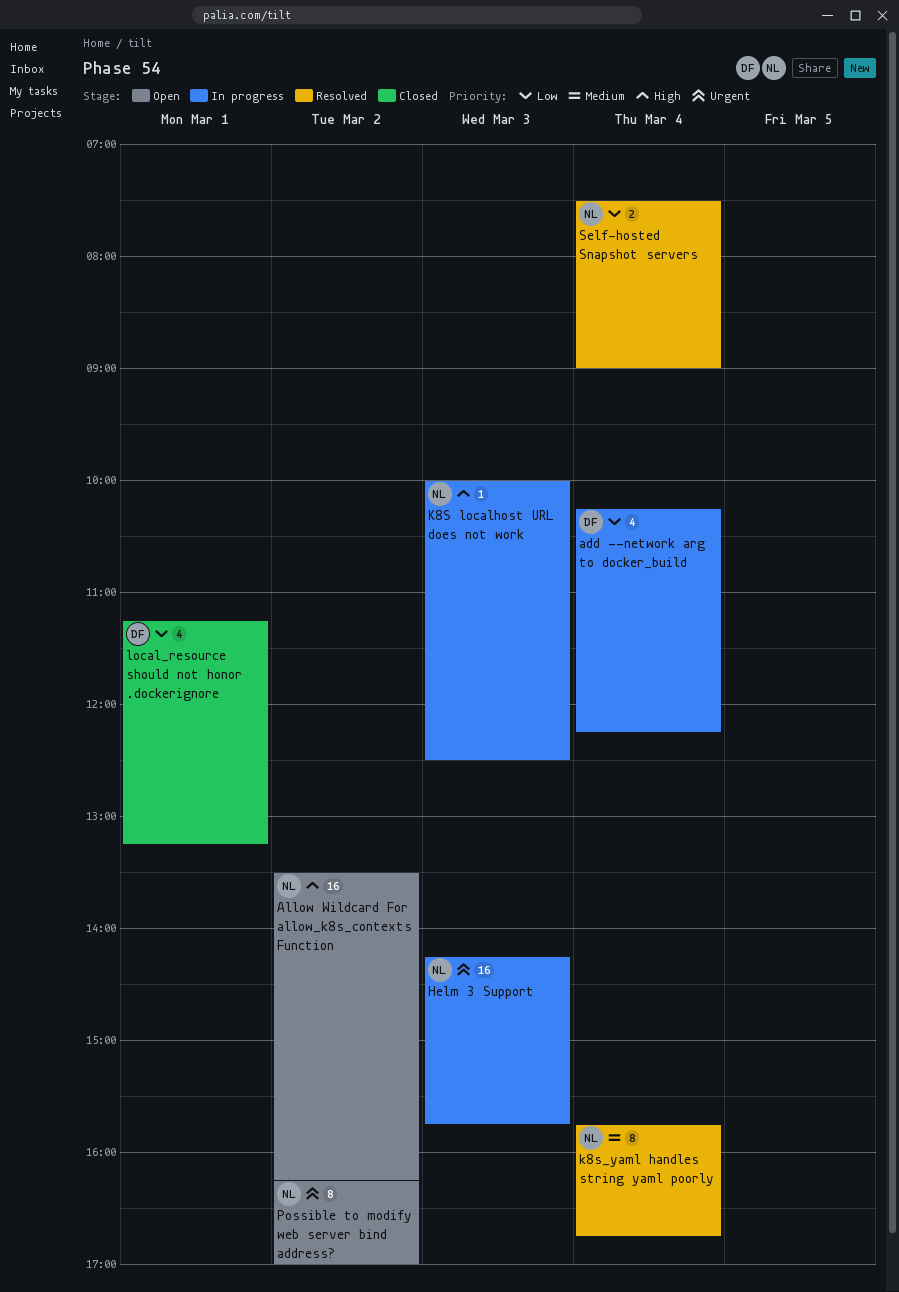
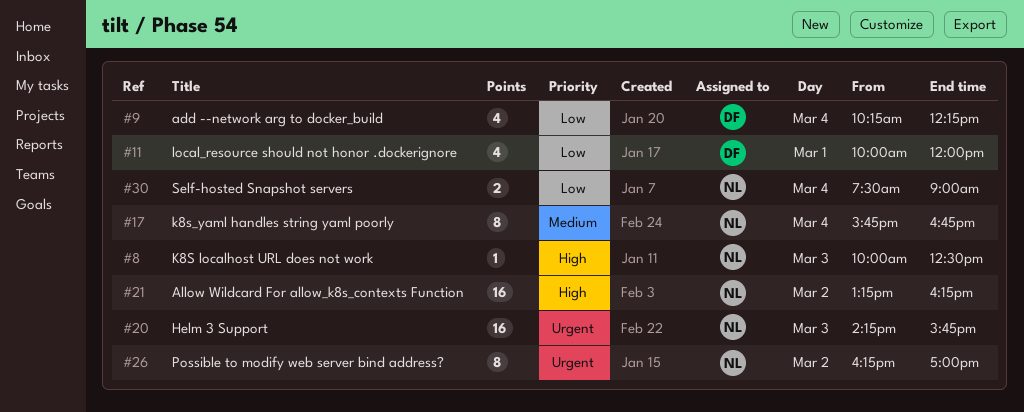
Allow Wildcard For allow_k8s_contexts Function, begins: 13:30 -> 13:15
local_resource should not honor .dockerignore, begins: 11:15 -> 10:00
local_resource should not honor .dockerignore, ends: 13:15 -> 12:00

